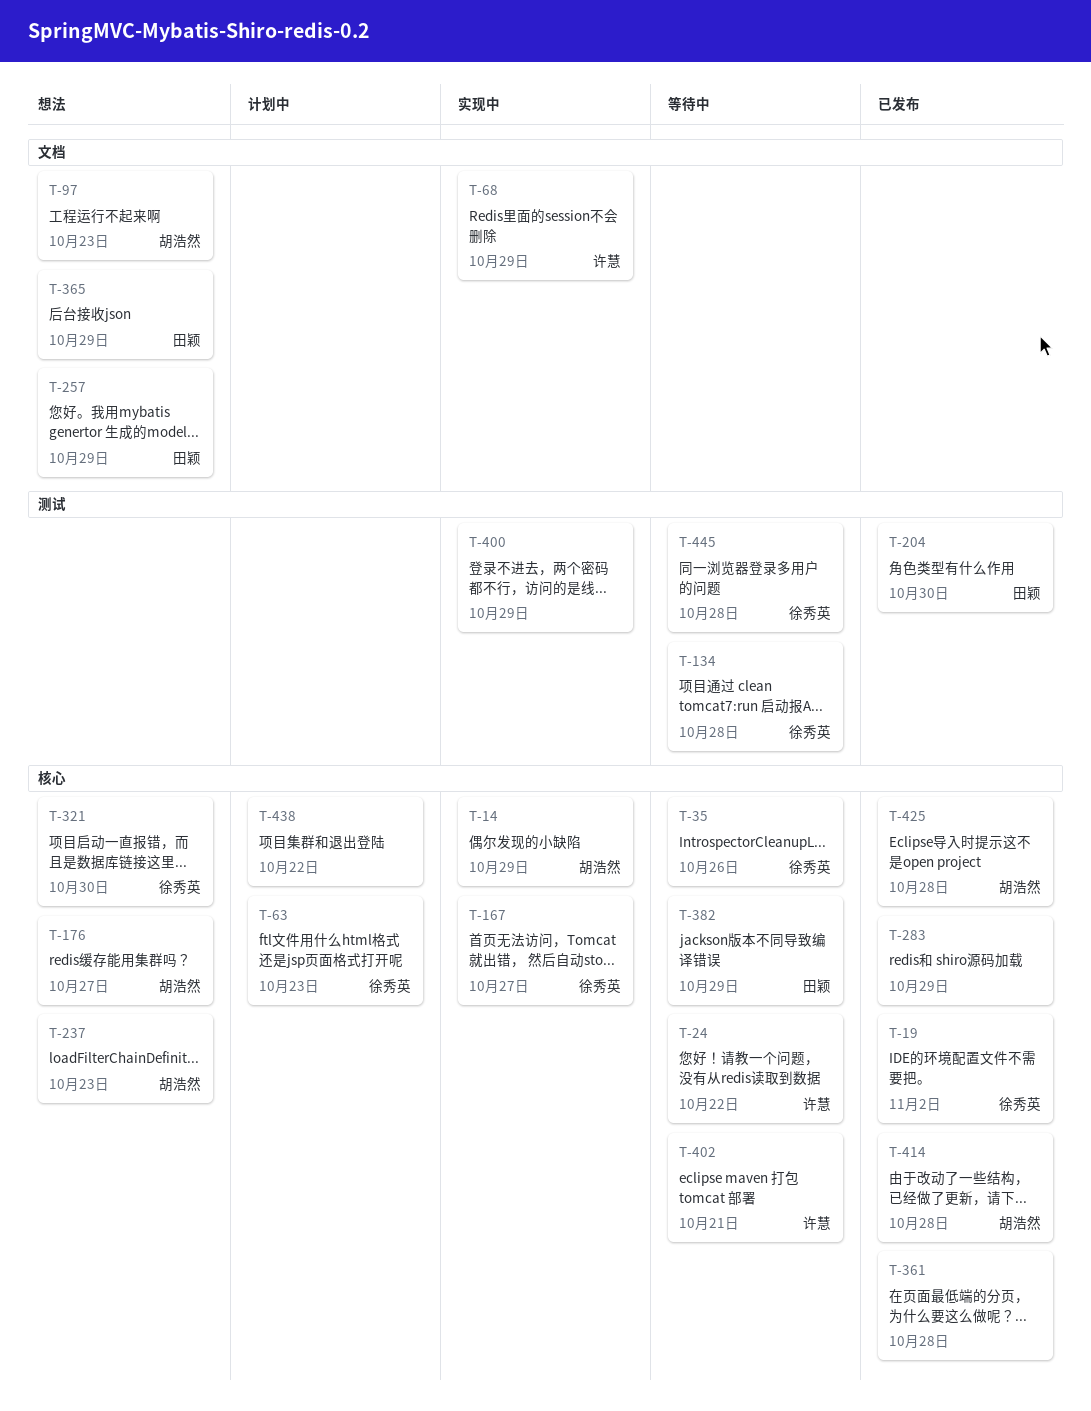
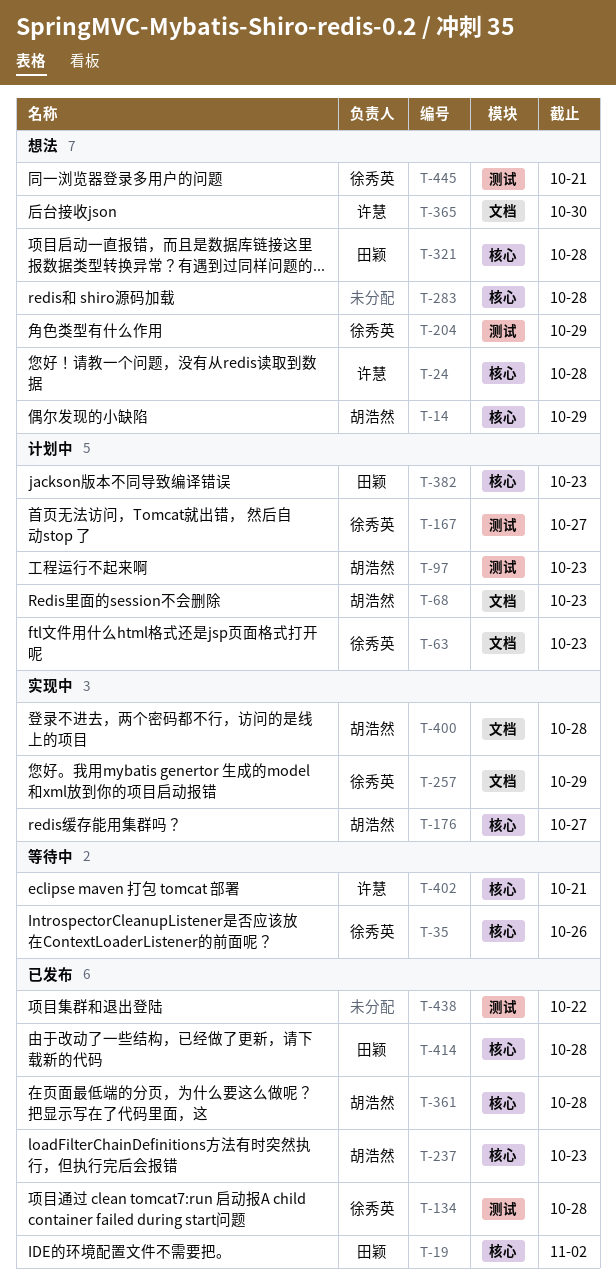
T-14, status: 实现中 -> 想法
T-19, owner: 徐秀英 -> 田颖
T-24, status: 等待中 -> 想法
T-24, due: Oct 22 -> Oct 28
T-63, label: 核心 -> 文档
T-68, status: 实现中 -> 计划中
T-68, owner: 许慧 -> 胡浩然
T-68, due: Oct 29 -> Oct 23
T-97, status: 想法 -> 计划中
T-97, label: 文档 -> 测试
T-134, status: 等待中 -> 已发布
T-167, status: 实现中 -> 计划中
T-167, label: 核心 -> 测试
T-176, status: 想法 -> 实现中
T-204, status: 已发布 -> 想法
T-204, owner: 田颖 -> 徐秀英
T-204, due: Oct 30 -> Oct 29
T-237, status: 想法 -> 已发布
T-257, status: 想法 -> 实现中
T-257, owner: 田颖 -> 徐秀英
T-283, status: 已发布 -> 想法
T-283, due: Oct 29 -> Oct 28
T-321, owner: 徐秀英 -> 田颖
T-321, due: Oct 30 -> Oct 28
T-361, owner: none -> 胡浩然
T-365, owner: 田颖 -> 许慧
T-365, due: Oct 29 -> Oct 30
T-382, status: 等待中 -> 计划中
T-382, due: Oct 29 -> Oct 23
T-400, owner: none -> 胡浩然
T-400, label: 测试 -> 文档
T-400, due: Oct 29 -> Oct 28
T-414, owner: 胡浩然 -> 田颖
T-425: present -> none
T-438, status: 计划中 -> 已发布
T-438, label: 核心 -> 测试
T-445, status: 等待中 -> 想法
T-445, due: Oct 28 -> Oct 21

